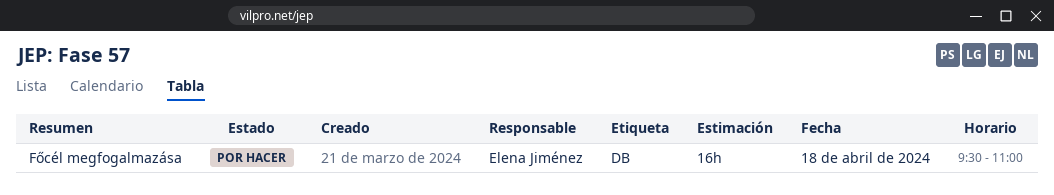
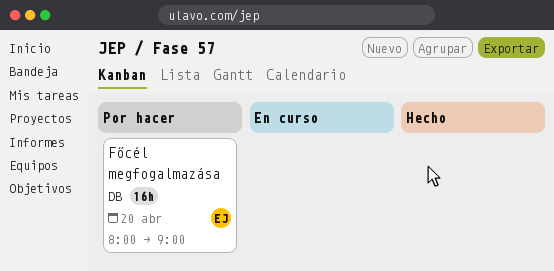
Főcél megfogalmazása, day: Apr 18 -> Apr 20
Főcél megfogalmazása, begins: 09:30 -> 08:00
Főcél megfogalmazása, ends: 11:00 -> 09:00

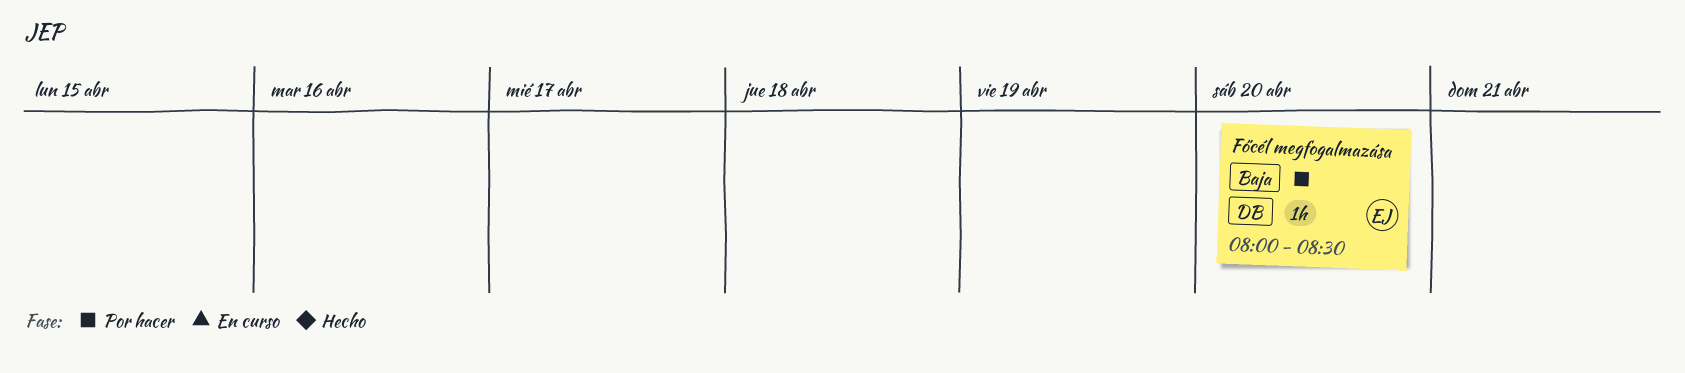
Főcél megfogalmazása, estimate: 16h -> 1h
Főcél megfogalmazása, ends: 09:00 -> 08:30

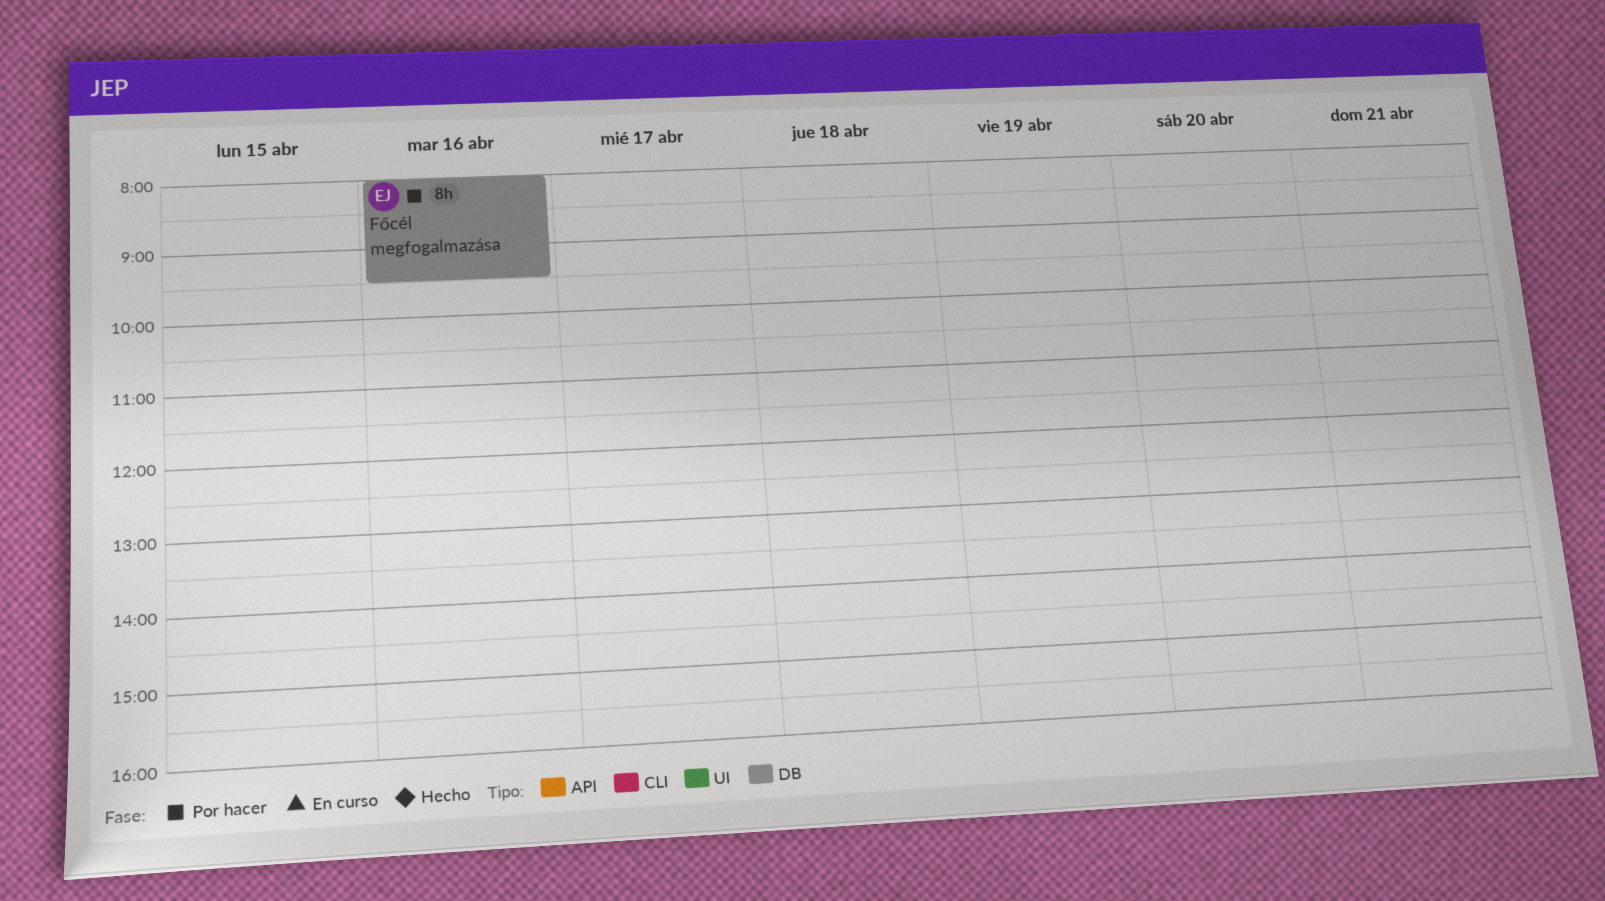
Főcél megfogalmazása, estimate: 1h -> 8h
Főcél megfogalmazása, day: Apr 20 -> Apr 16
Főcél megfogalmazása, ends: 08:30 -> 09:30

